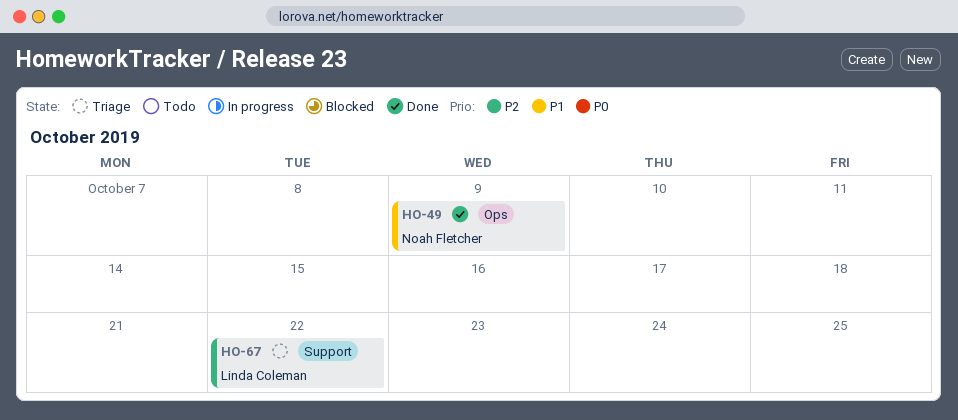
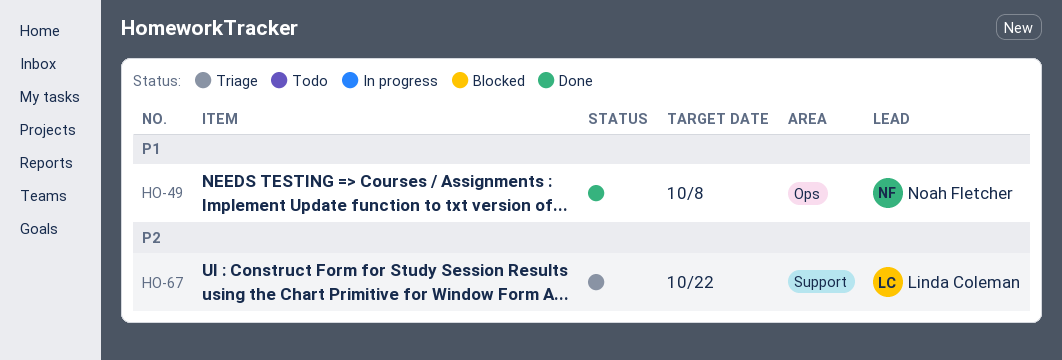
HO-49, due: Oct 9 -> Oct 8

